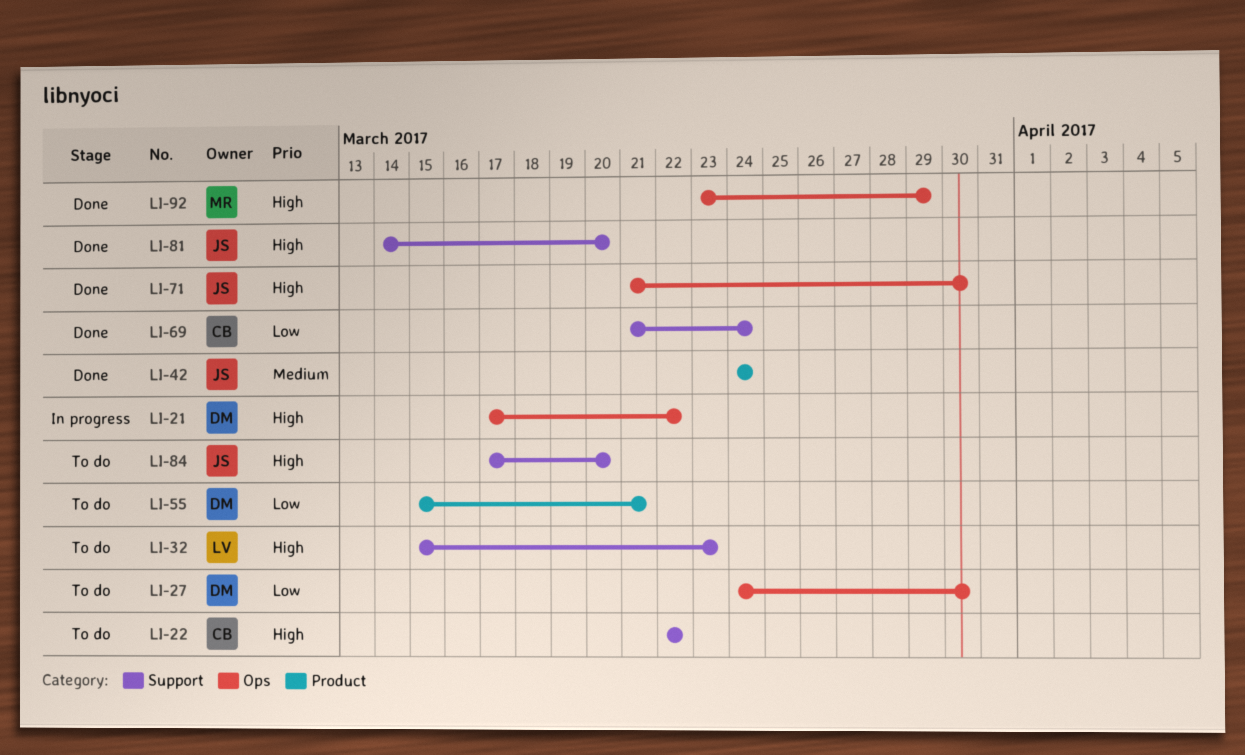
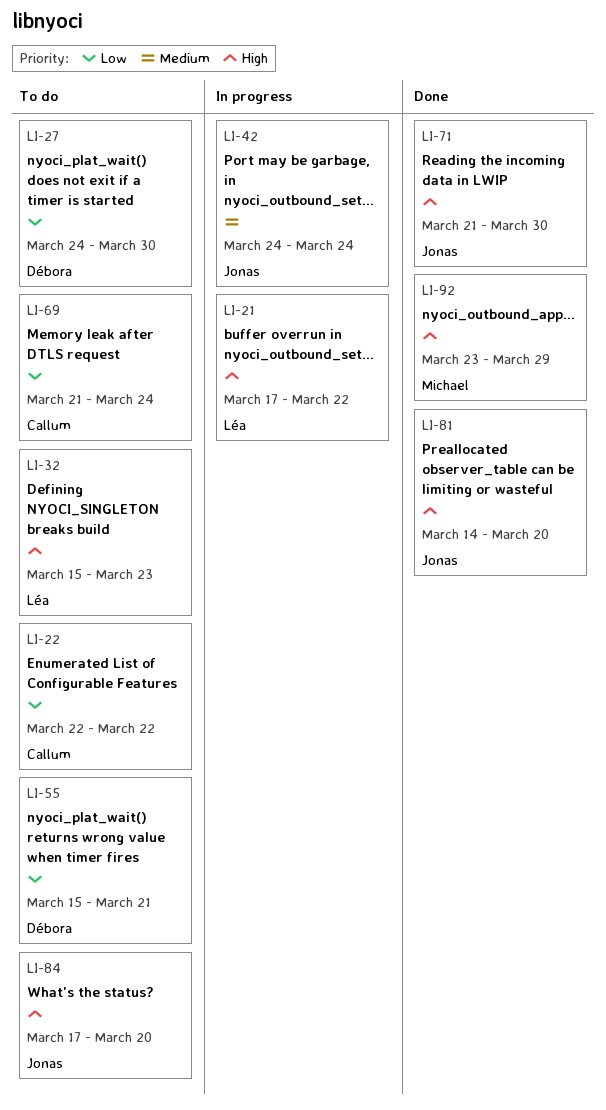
LI-21, owner: Débora -> Léa
LI-22, priority: High -> Low
LI-42, status: Done -> In progress
LI-69, status: Done -> To do

